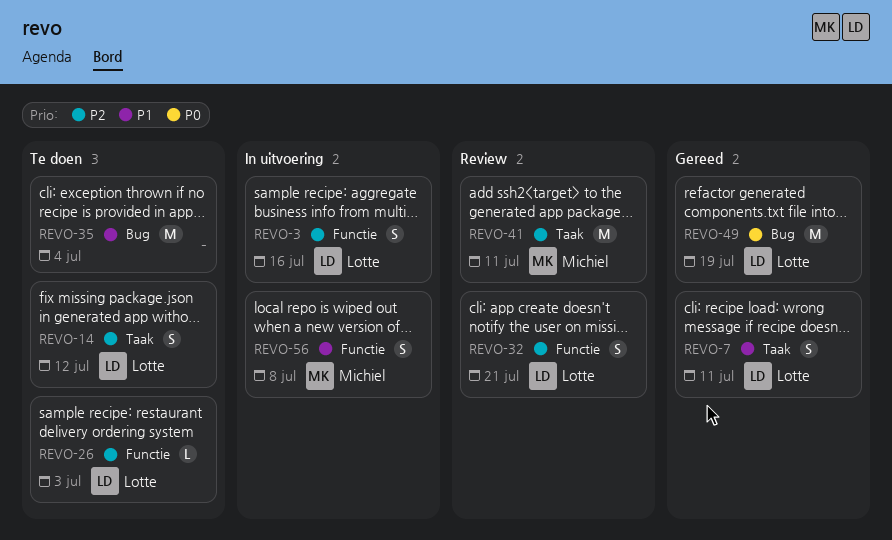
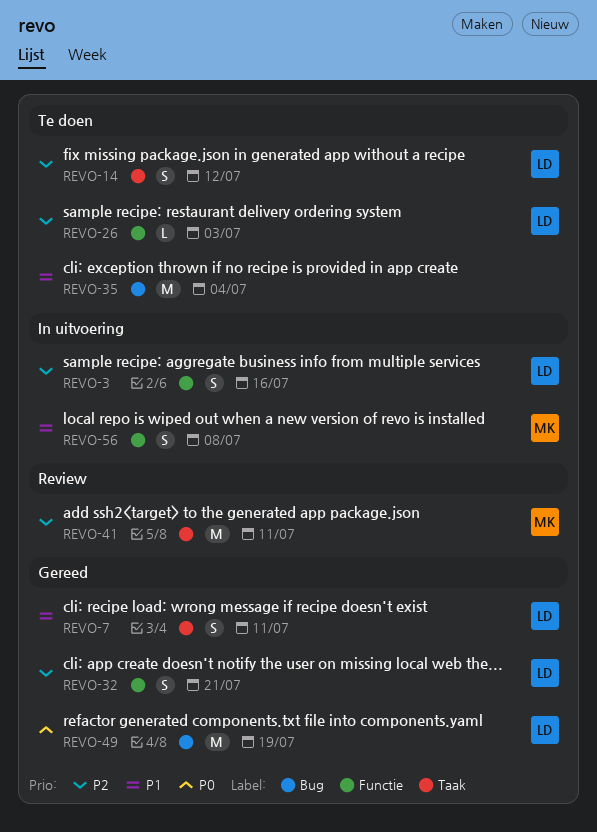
REVO-32, status: Review -> Gereed

